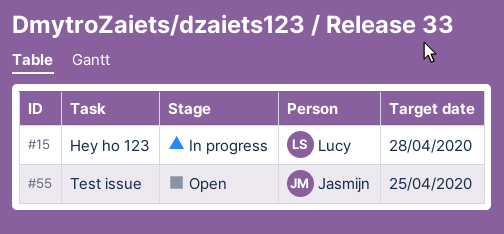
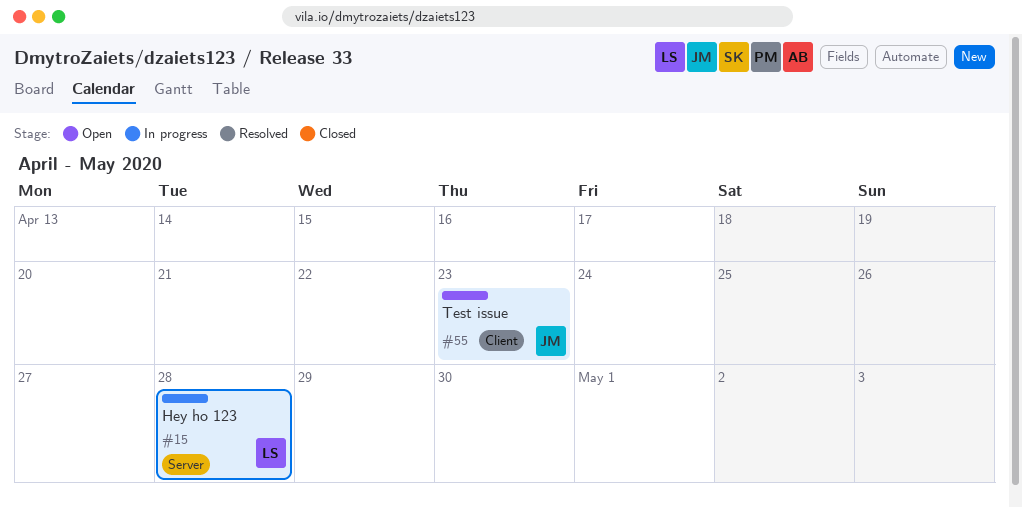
#55, due: Apr 25 -> Apr 23

